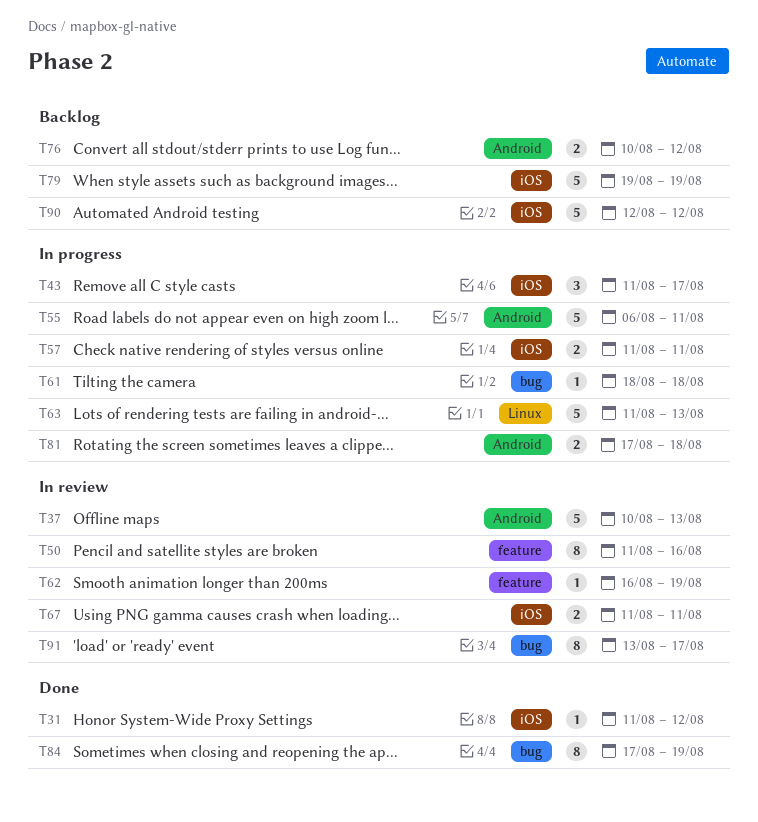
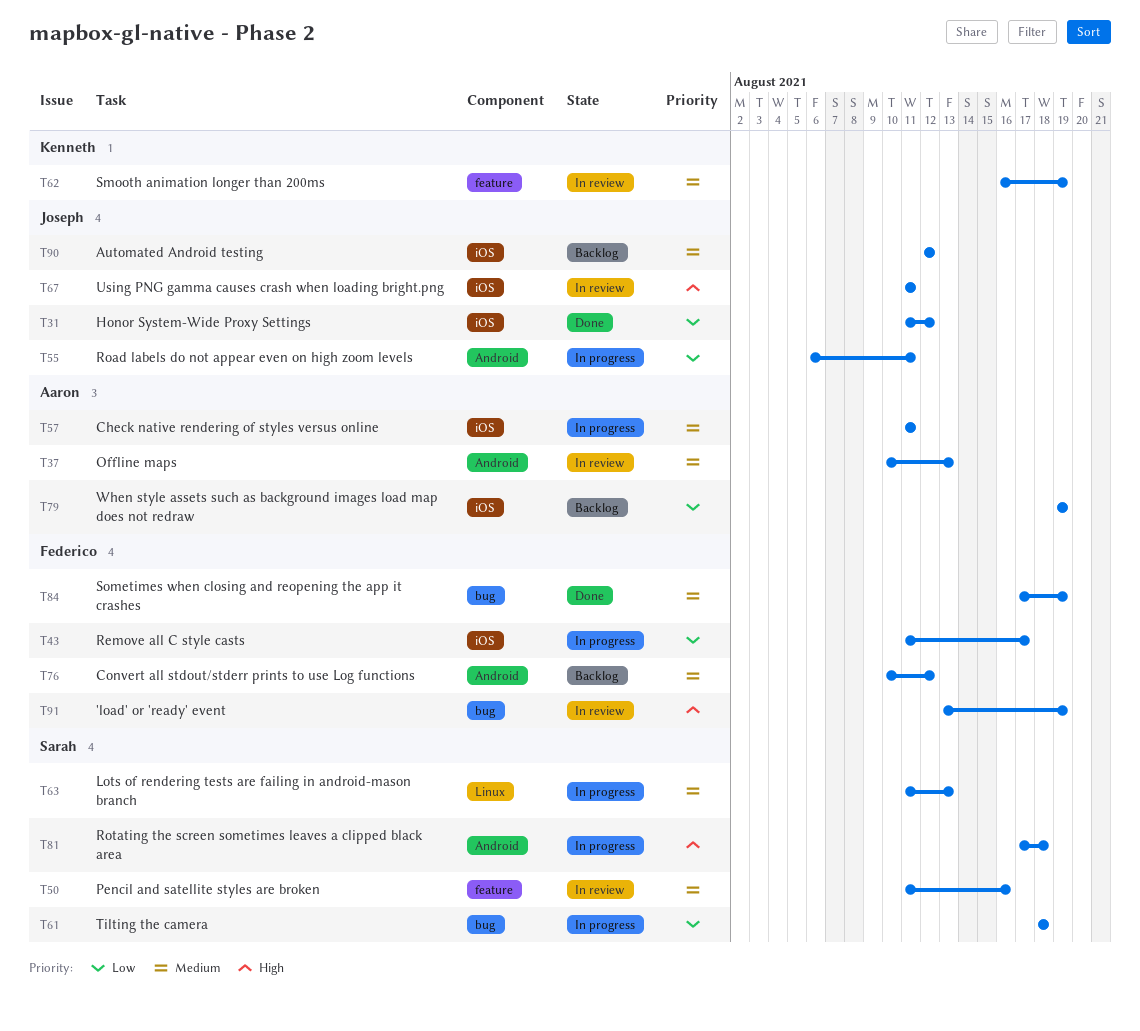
T91, due: Aug 17 -> Aug 19

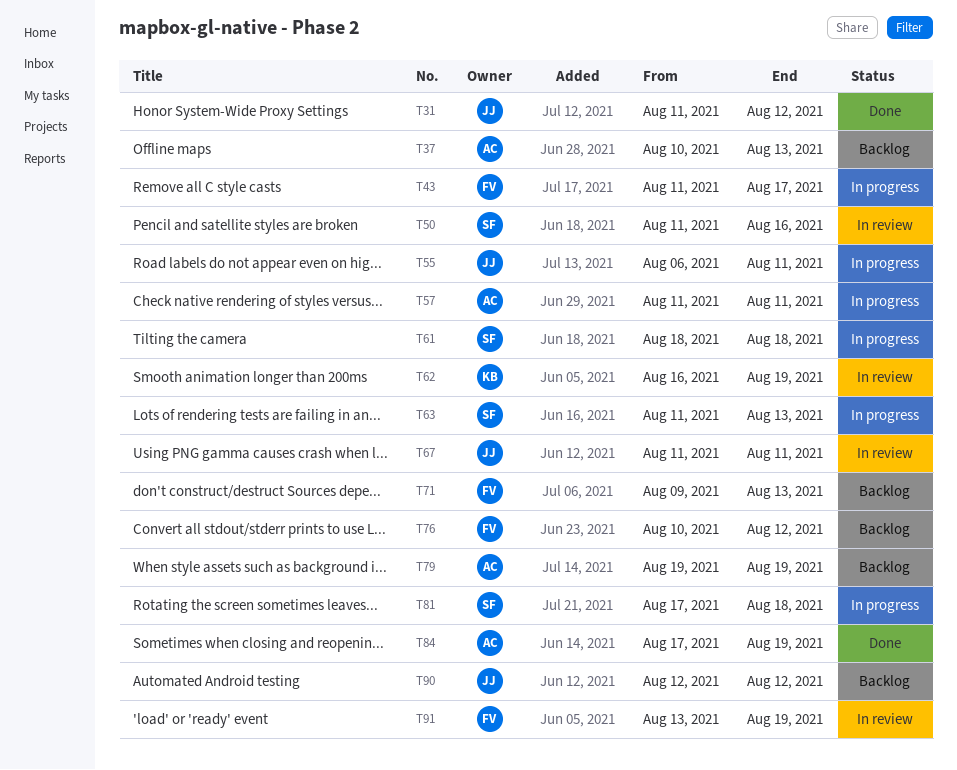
T37, status: In review -> Backlog
T71: none -> present
T84, owner: Federico -> Aaron

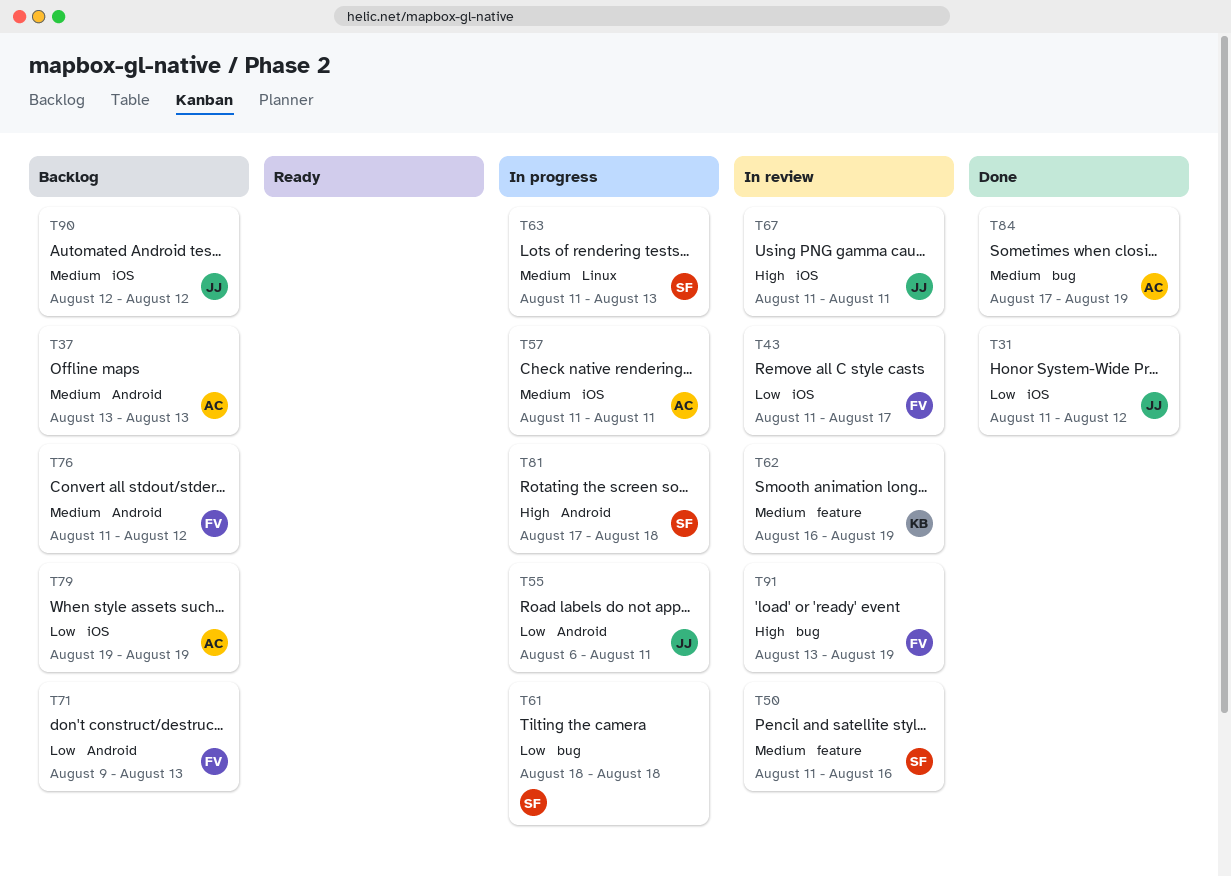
T37, start: Aug 10 -> Aug 13
T43, status: In progress -> In review
T76, start: Aug 10 -> Aug 11

